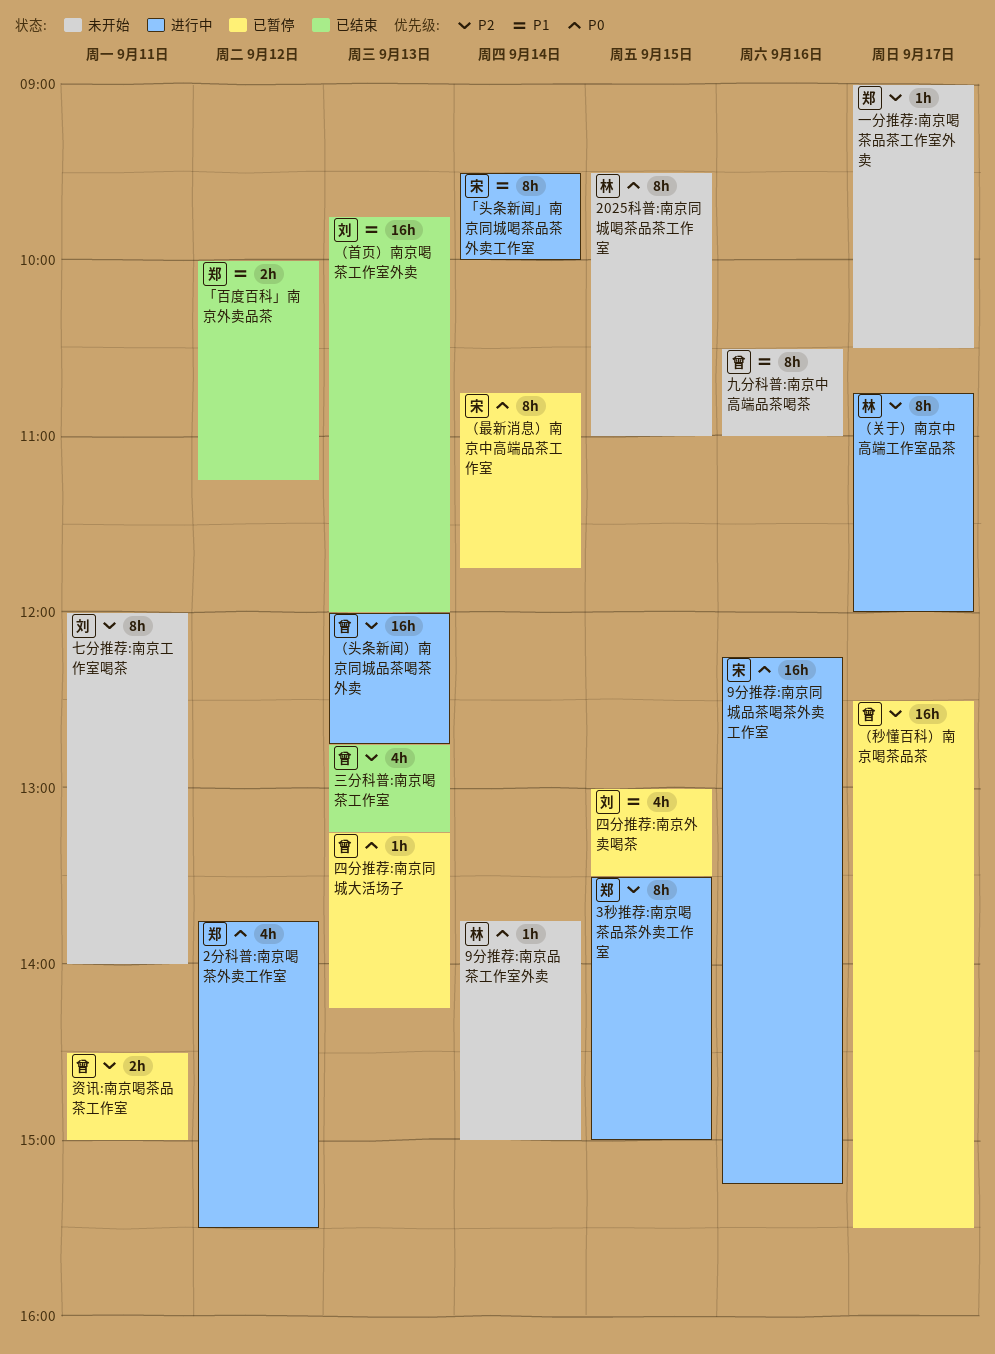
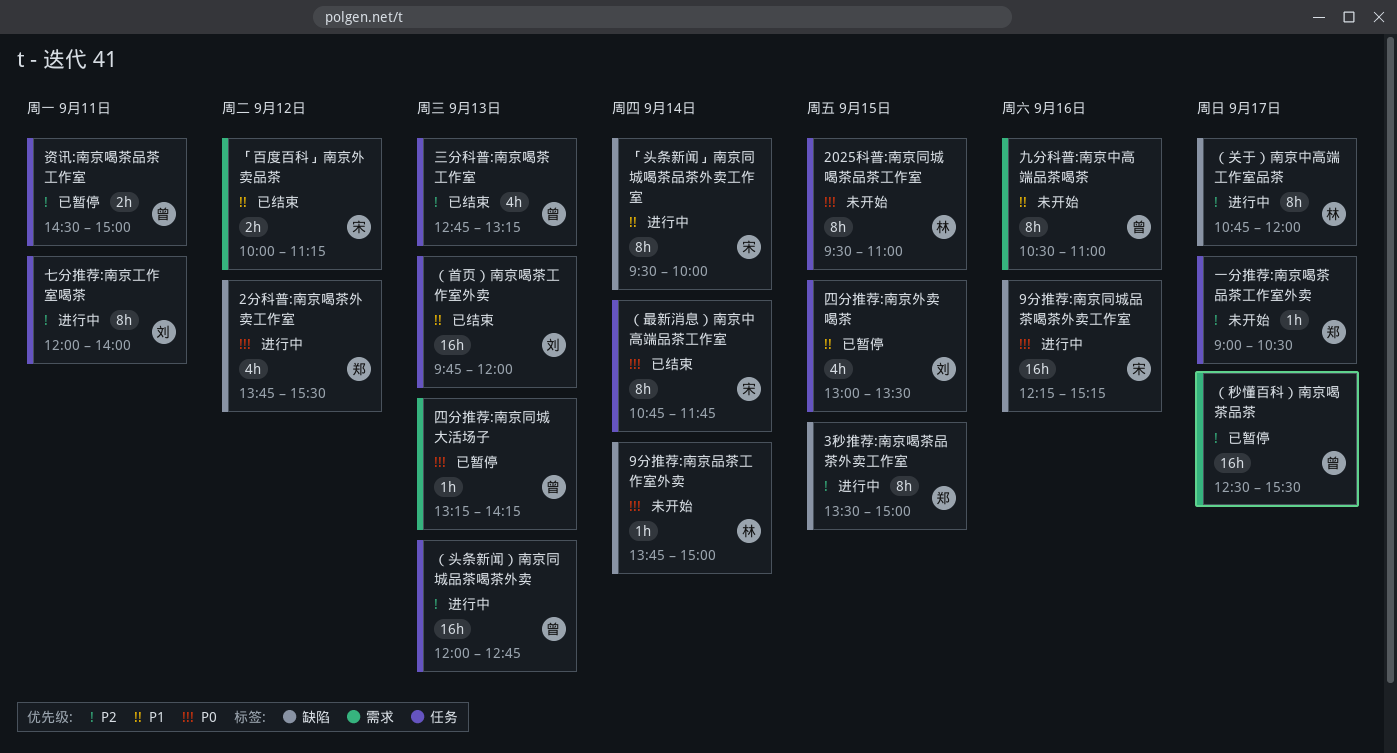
「百度百科」南京外卖品茶, owner: 郑 -> 宋
七分推荐:南京工作室喝茶, status: 未开始 -> 进行中
（最新消息）南京中高端品茶工作室, status: 已暂停 -> 已结束

